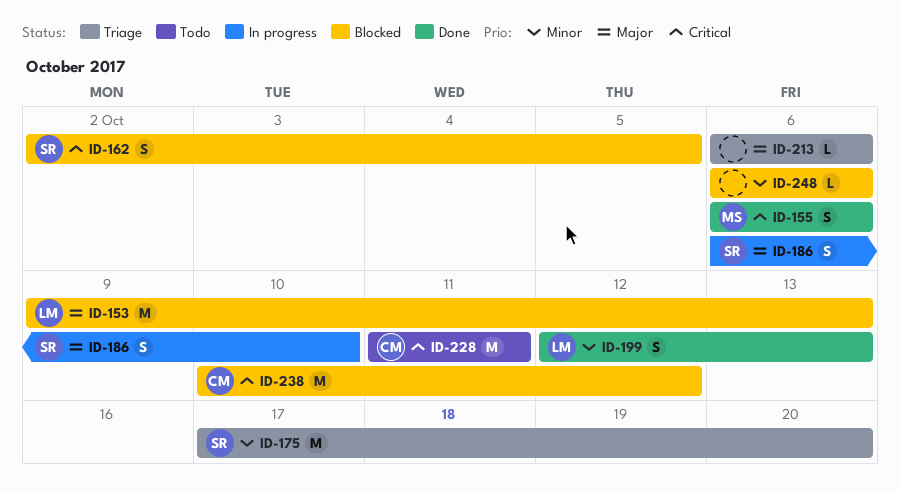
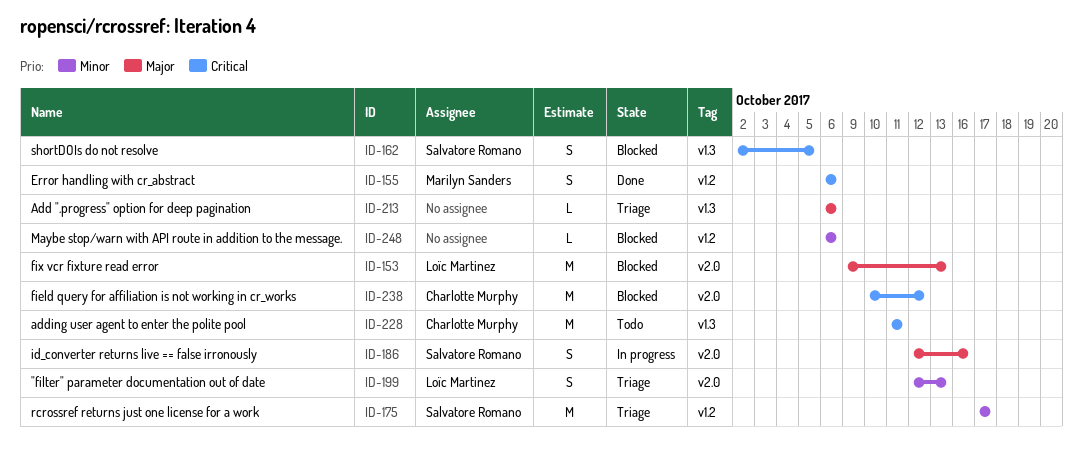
ID-175, due: Oct 20 -> Oct 17
ID-186, start: Oct 6 -> Oct 12
ID-186, due: Oct 10 -> Oct 16
ID-199, status: Done -> Triage

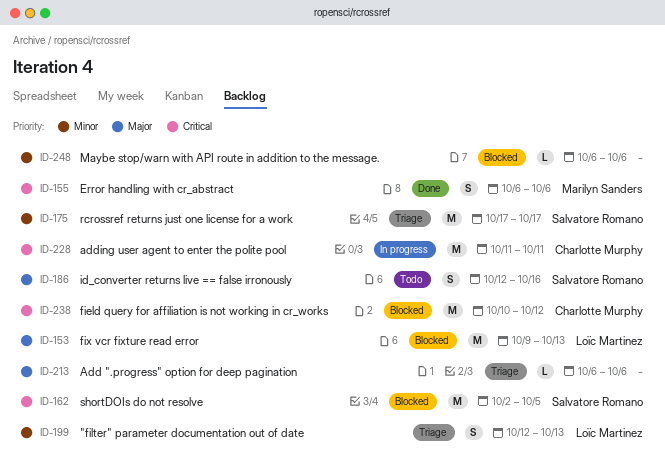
ID-162, estimate: S -> M
ID-186, status: In progress -> Todo
ID-228, status: Todo -> In progress

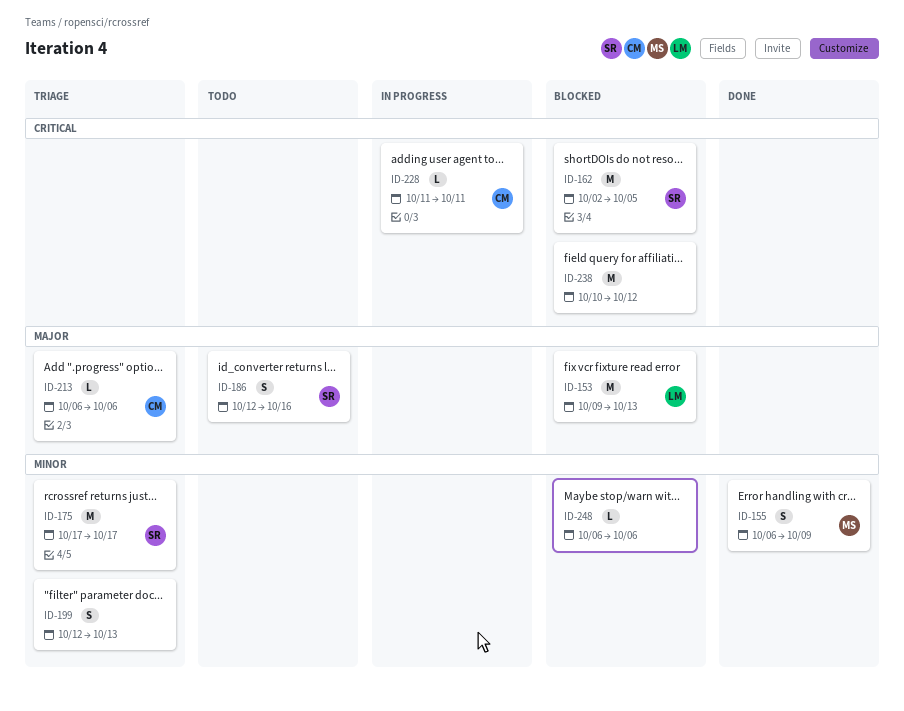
ID-155, priority: Critical -> Minor
ID-155, due: Oct 6 -> Oct 9
ID-199, owner: Loïc Martinez -> none
ID-213, owner: none -> Charlotte Murphy
ID-228, estimate: M -> L
ID-238, owner: Charlotte Murphy -> none

